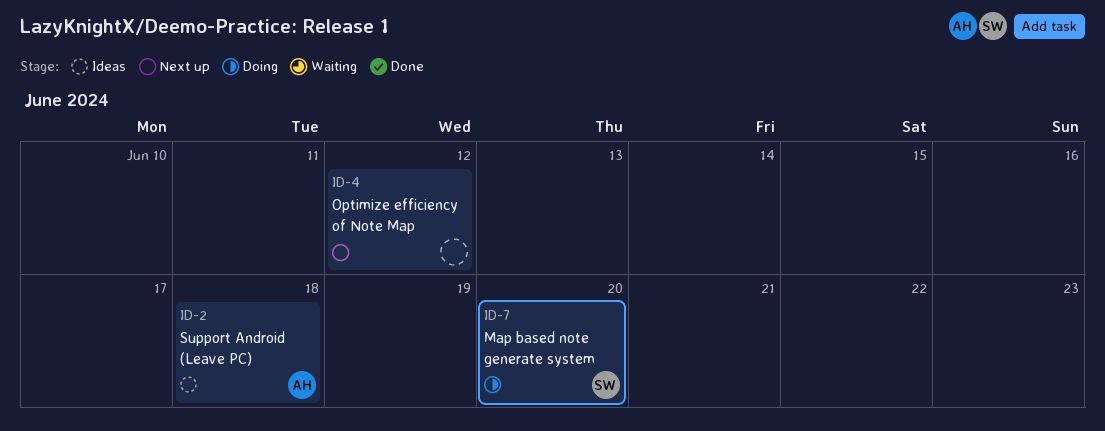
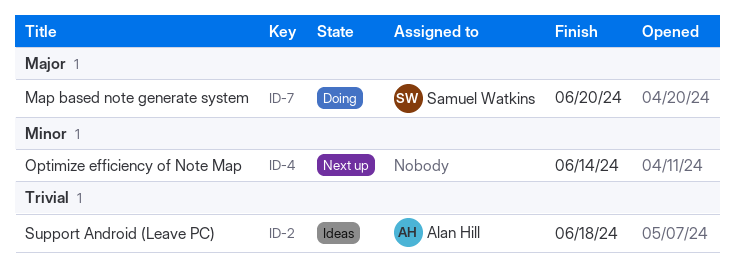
ID-4, due: Jun 12 -> Jun 14

